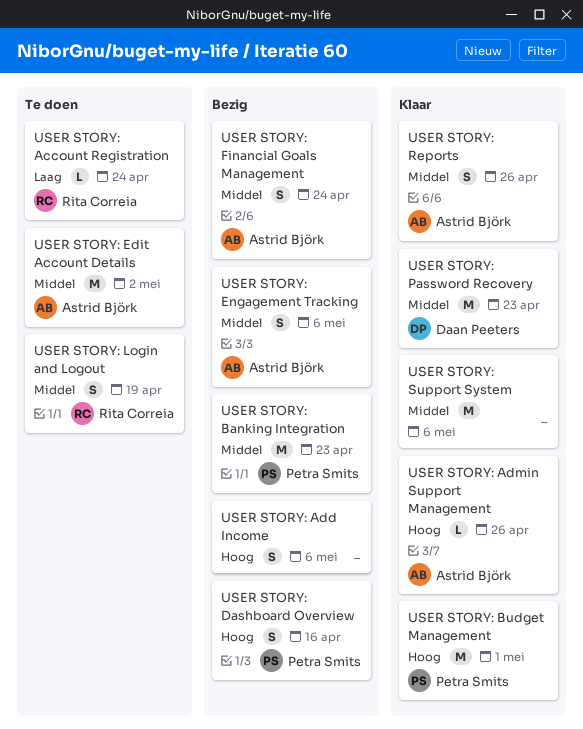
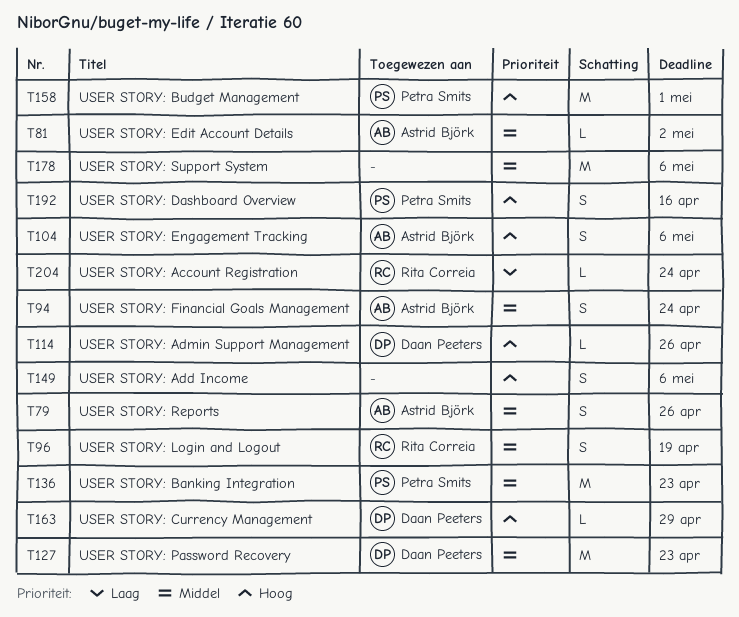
USER STORY: Admin Support Management, owner: Astrid Björk -> Daan Peeters
USER STORY: Currency Management: none -> present
USER STORY: Edit Account Details, estimate: M -> L
USER STORY: Engagement Tracking, priority: Middel -> Hoog

